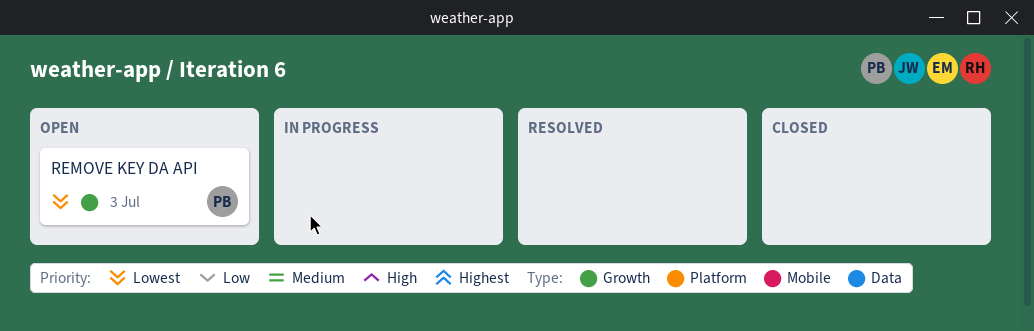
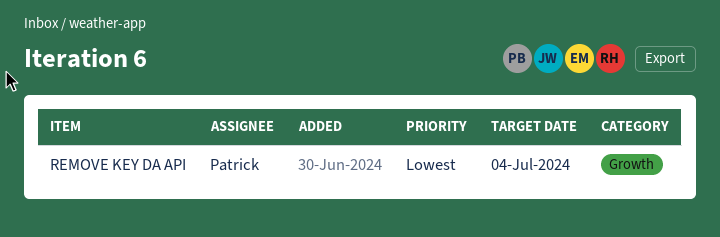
REMOVE KEY DA API, due: Jul 3 -> Jul 4

